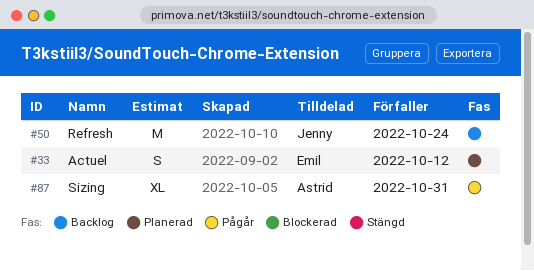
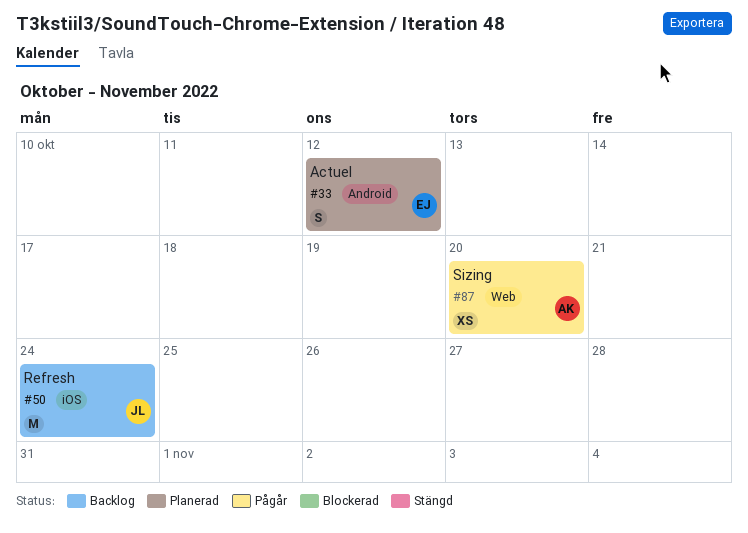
#87, estimate: XL -> XS
#87, due: Oct 31 -> Oct 20

